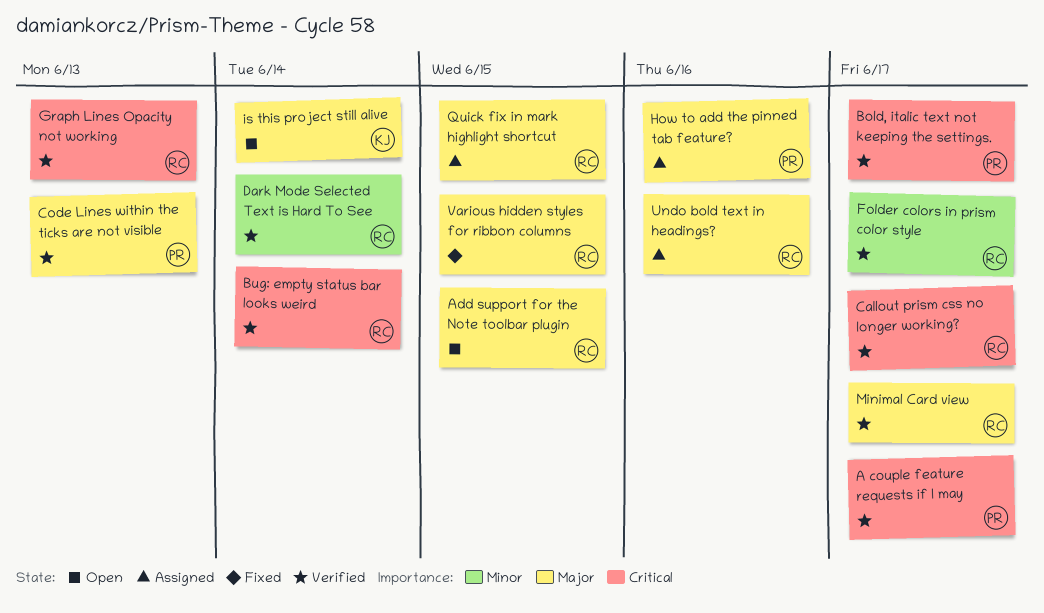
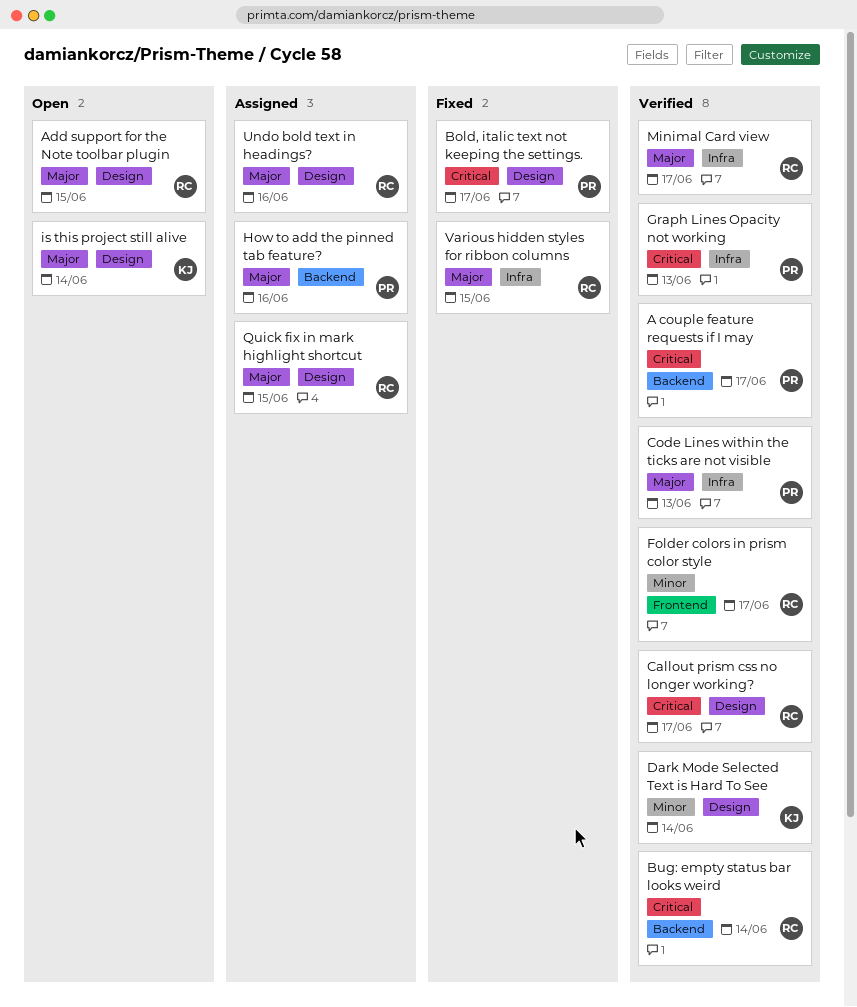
Bold, italic text not keeping the settings., status: Verified -> Fixed
Dark Mode Selected Text is Hard To See, owner: RC -> KJ
Graph Lines Opacity not working, owner: RC -> PR

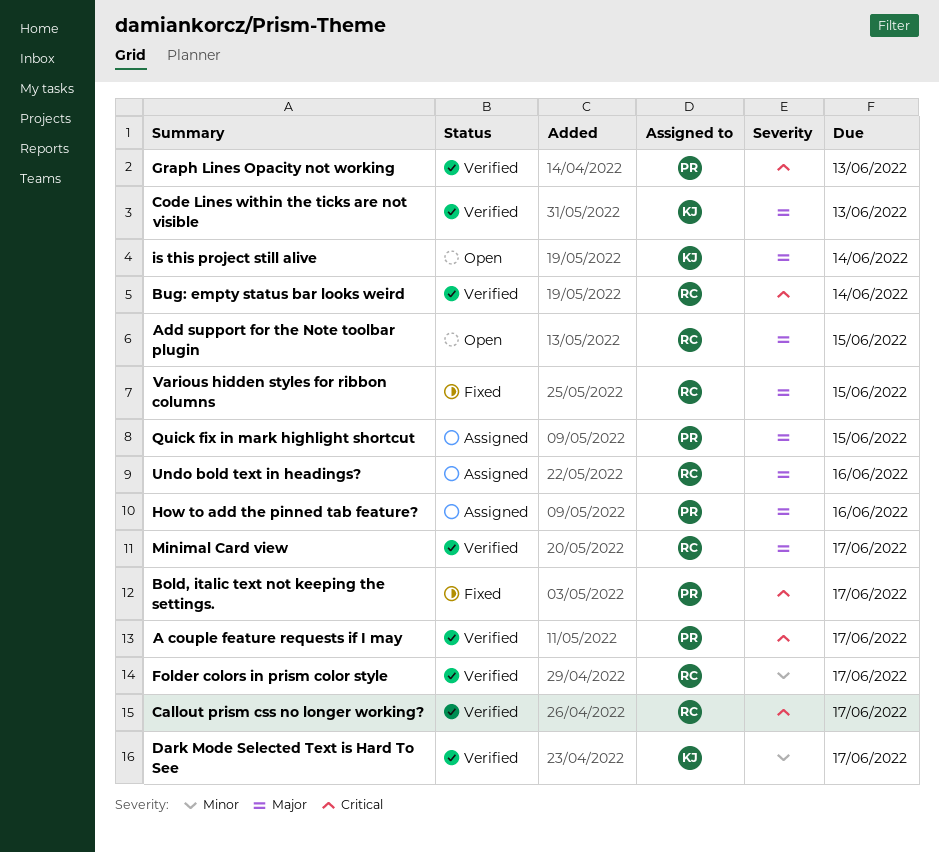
Code Lines within the ticks are not visible, owner: PR -> KJ
Dark Mode Selected Text is Hard To See, due: Jun 14 -> Jun 17
Quick fix in mark highlight shortcut, owner: RC -> PR

